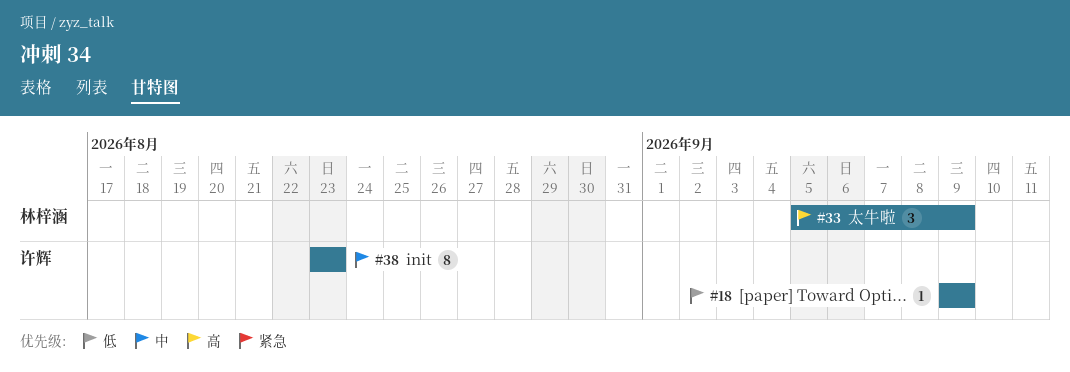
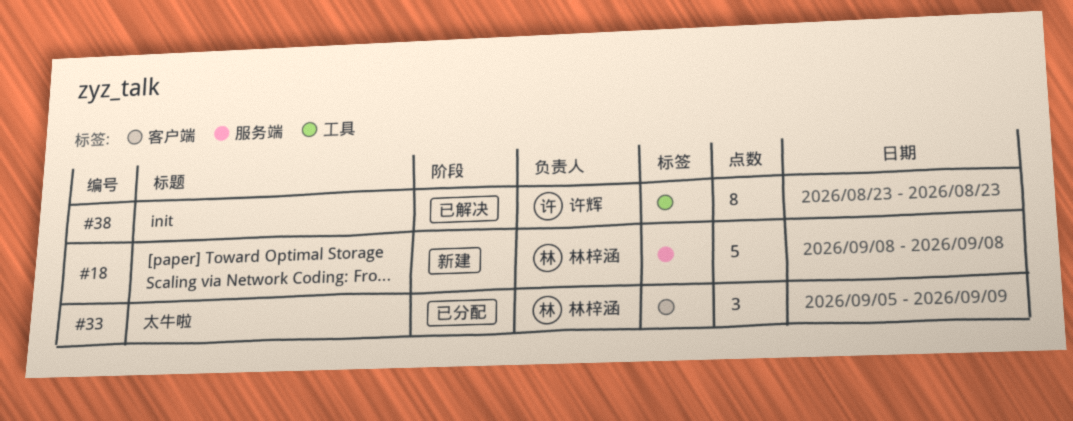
#18, owner: 许辉 -> 林梓涵
#18, estimate: 1 -> 5
#18, start: Sep 9 -> Sep 8
#18, due: Sep 9 -> Sep 8

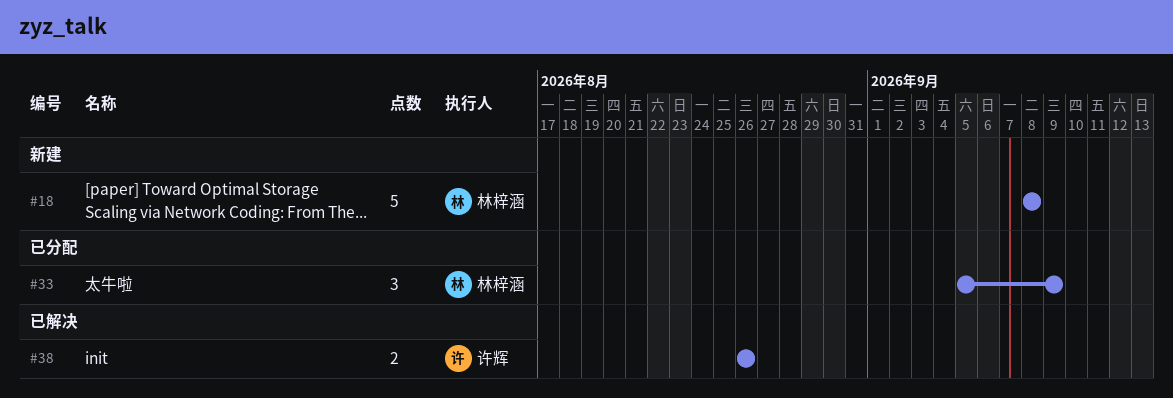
#38, estimate: 8 -> 2
#38, start: Aug 23 -> Aug 26
#38, due: Aug 23 -> Aug 26

